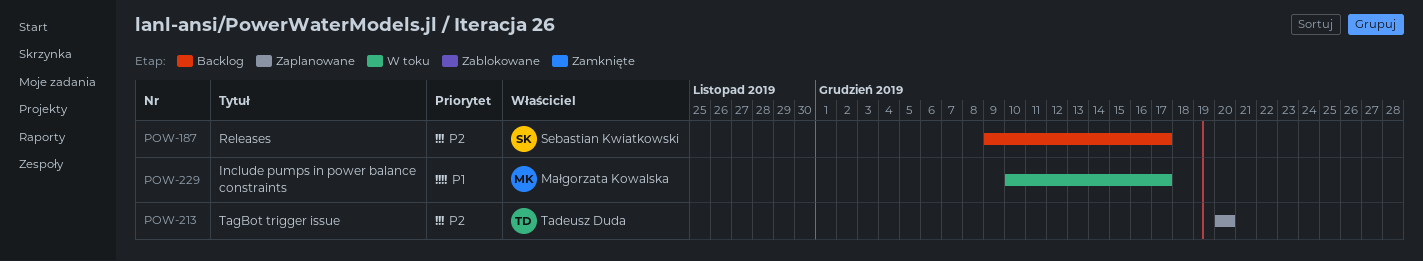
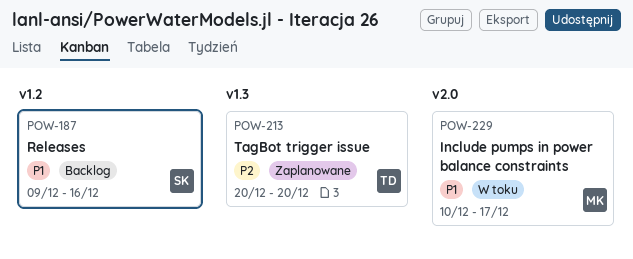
POW-187, priority: P2 -> P1
POW-187, due: Dec 17 -> Dec 16

